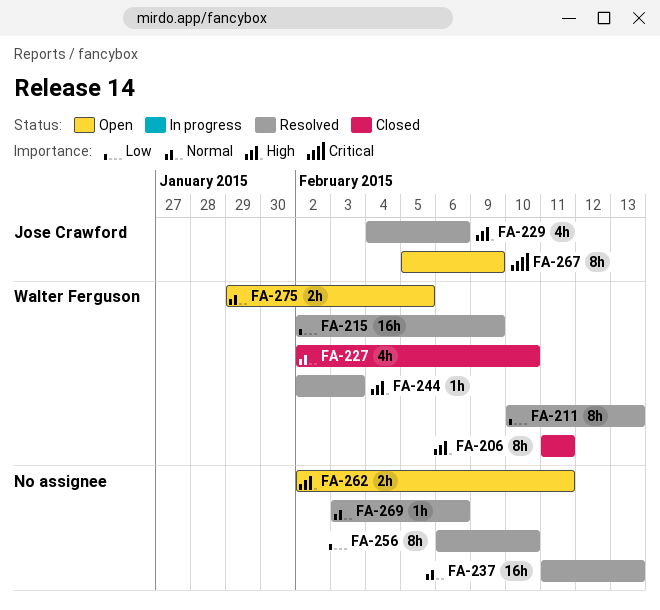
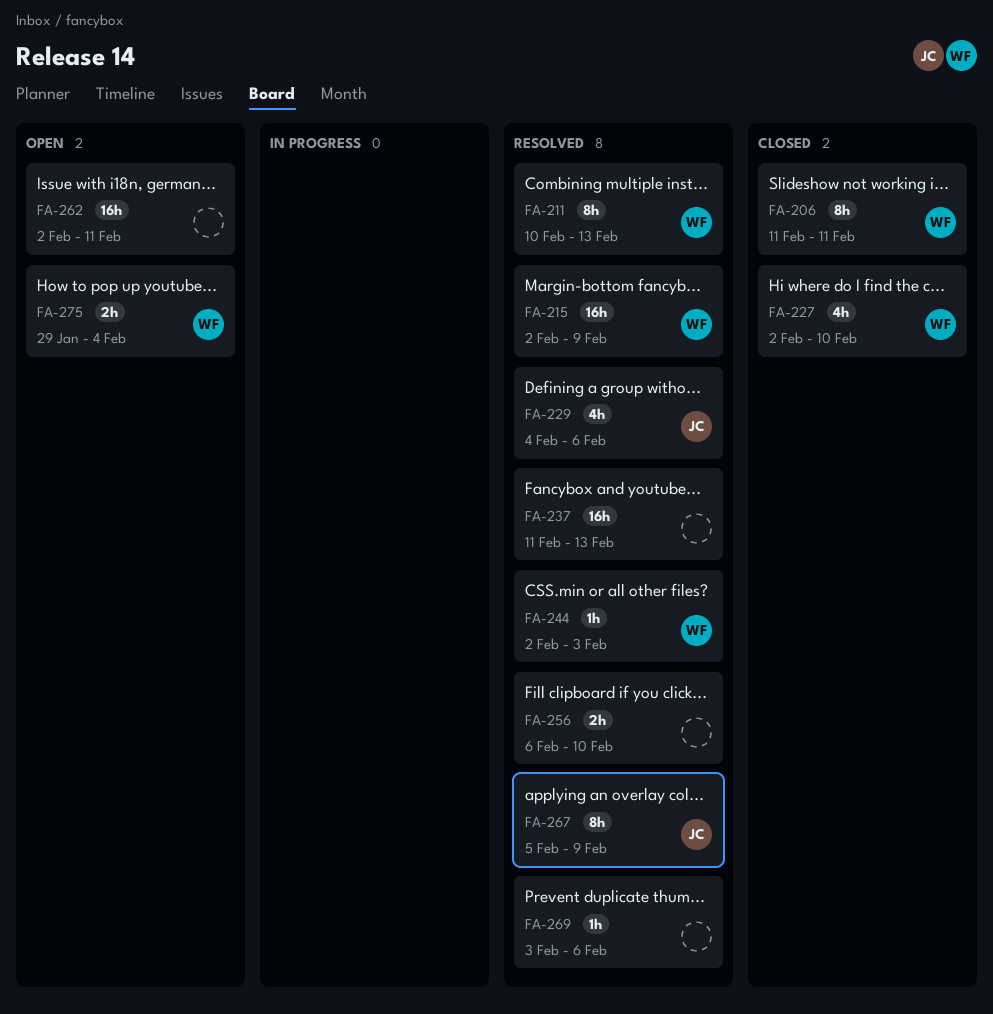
FA-256, estimate: 8h -> 2h
FA-262, estimate: 2h -> 16h
FA-267, status: Open -> Resolved
FA-275, due: Feb 5 -> Feb 4

